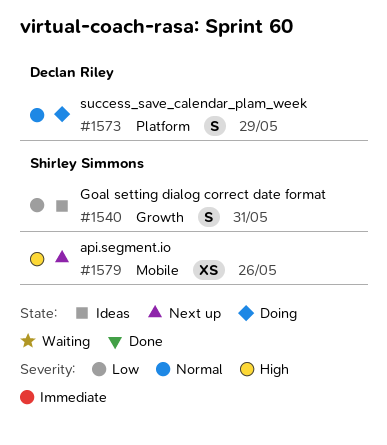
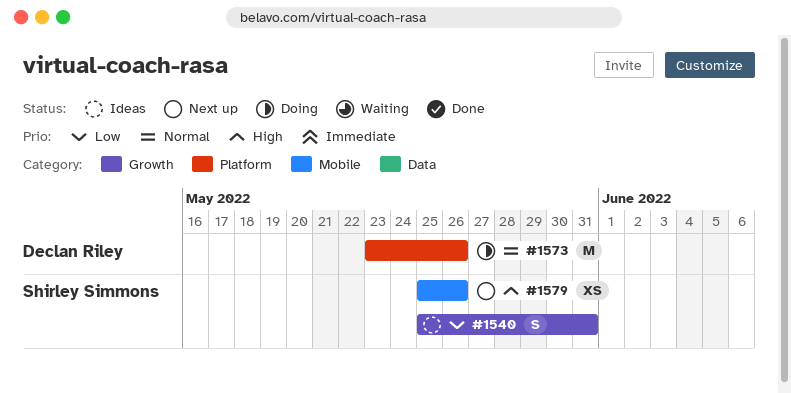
#1573, estimate: S -> M
#1573, due: May 29 -> May 26

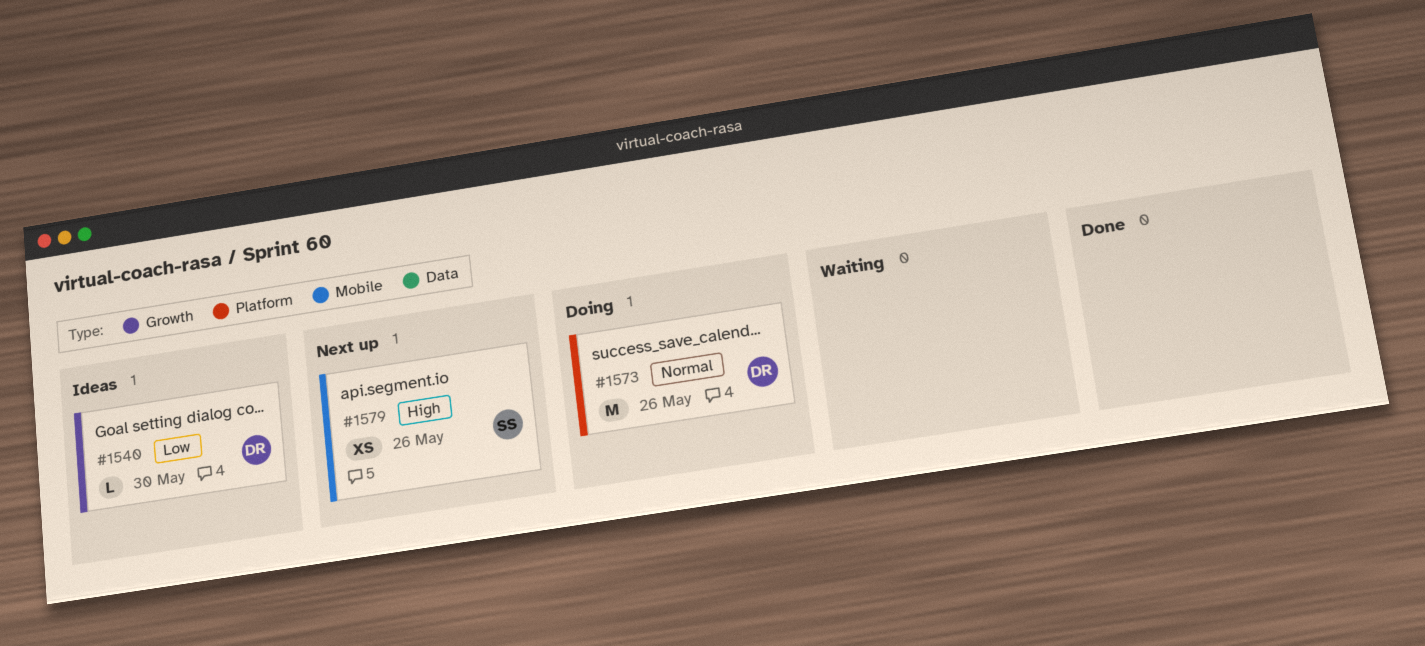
#1540, owner: Shirley Simmons -> Declan Riley
#1540, estimate: S -> L
#1540, due: May 31 -> May 30

